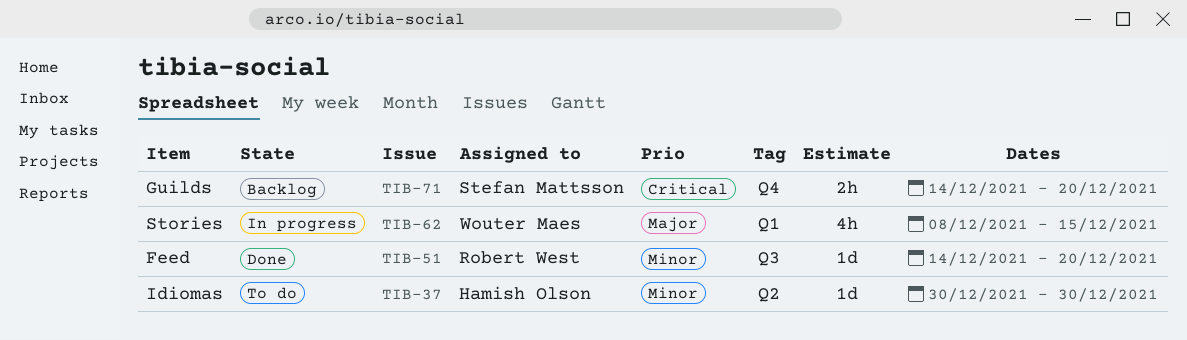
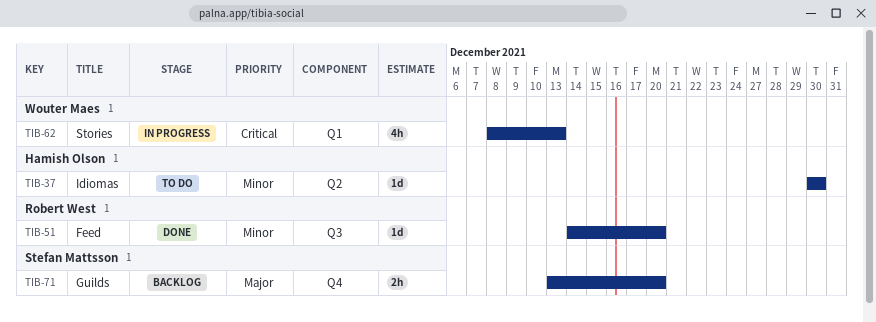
TIB-62, priority: Major -> Critical
TIB-62, due: Dec 15 -> Dec 13
TIB-71, priority: Critical -> Major
TIB-71, start: Dec 14 -> Dec 13

